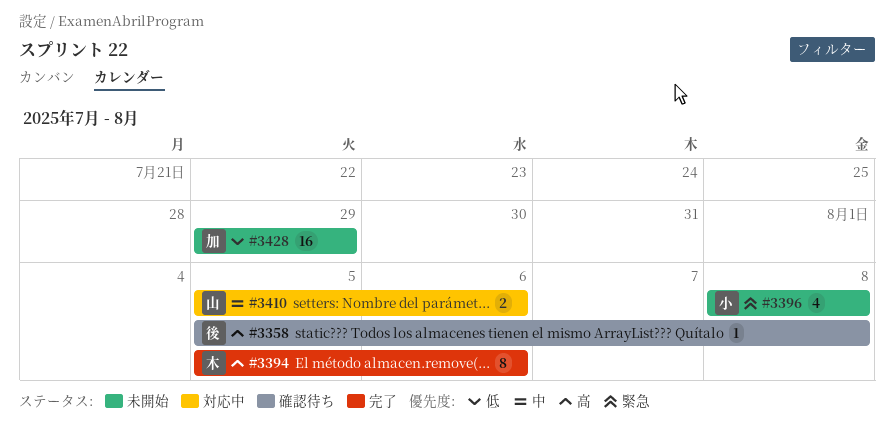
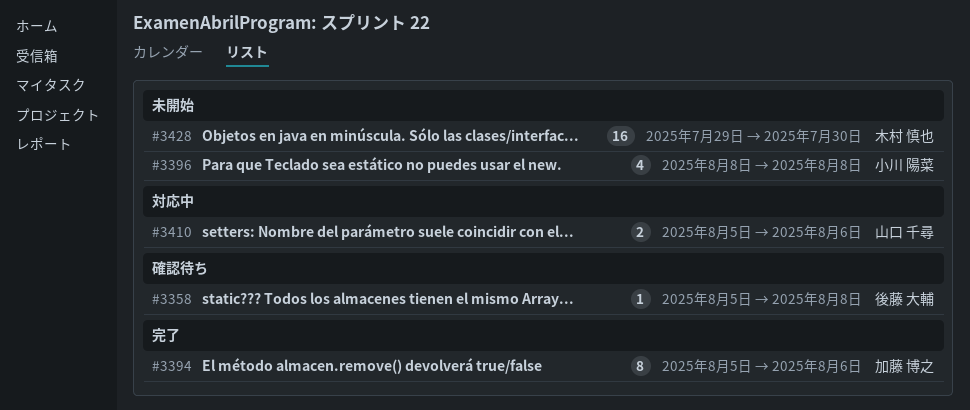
#3394, owner: 木村 慎也 -> 加藤 博之
#3428, owner: 加藤 博之 -> 木村 慎也
#3428, due: Jul 29 -> Jul 30

